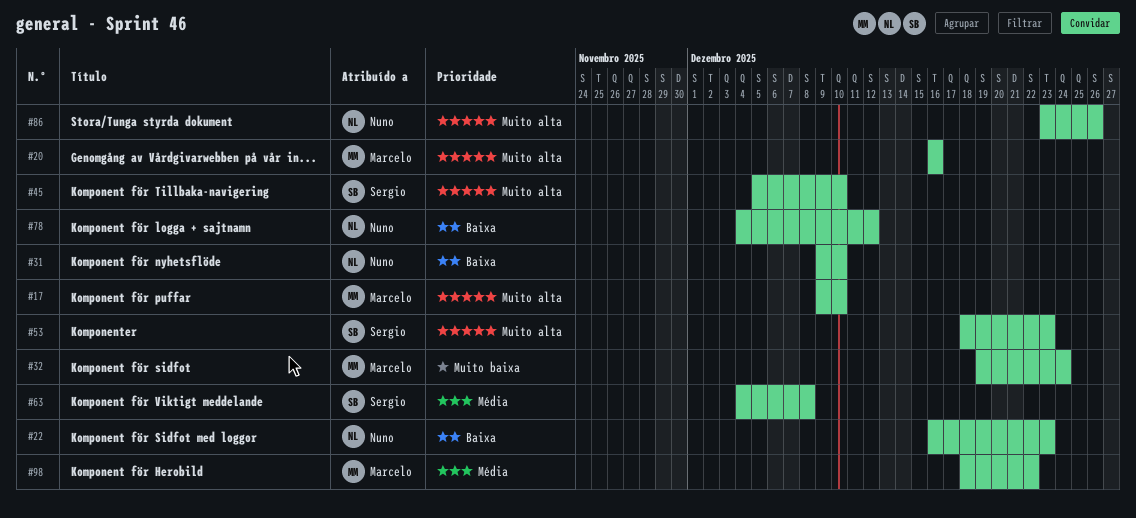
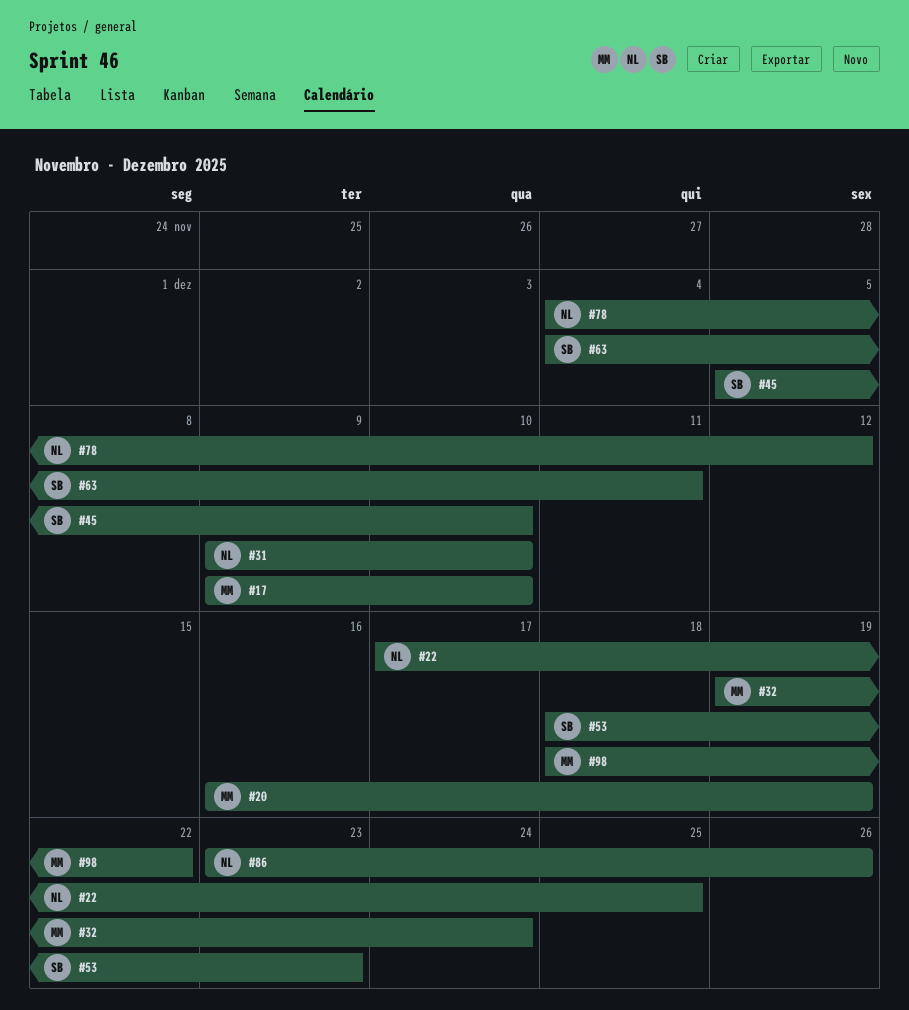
#20, due: Dec 16 -> Dec 19
#22, start: Dec 16 -> Dec 17
#22, due: Dec 23 -> Dec 25
#63, due: Dec 8 -> Dec 11

